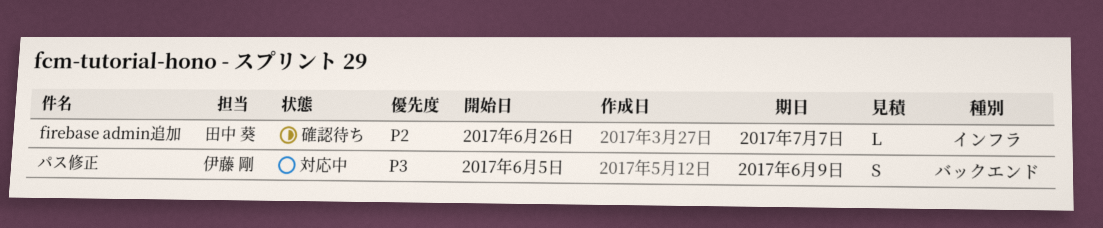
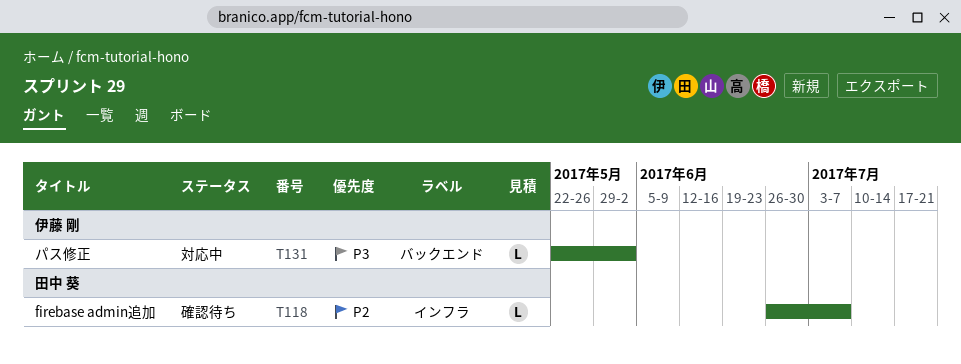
パス修正, estimate: S -> L
パス修正, start: Jun 5 -> May 22
パス修正, due: Jun 9 -> Jun 2

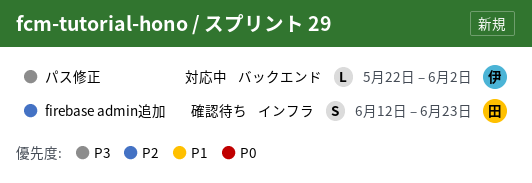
firebase admin追加, estimate: L -> S
firebase admin追加, start: Jun 26 -> Jun 12
firebase admin追加, due: Jul 7 -> Jun 23

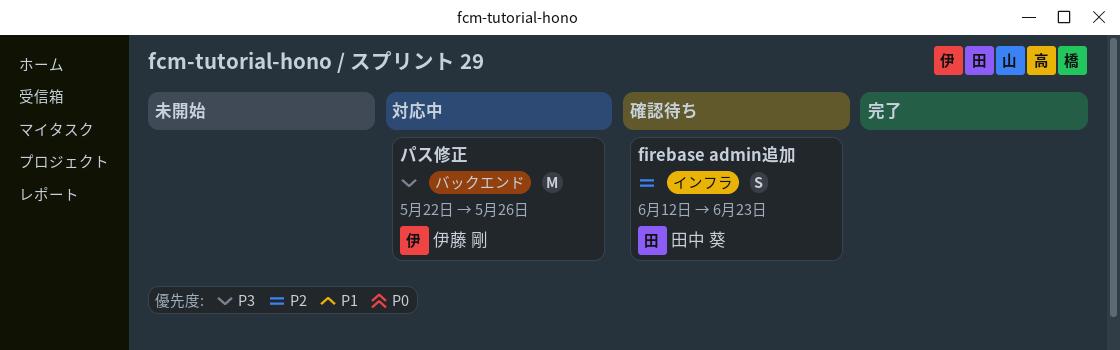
パス修正, estimate: L -> M
パス修正, due: Jun 2 -> May 26

